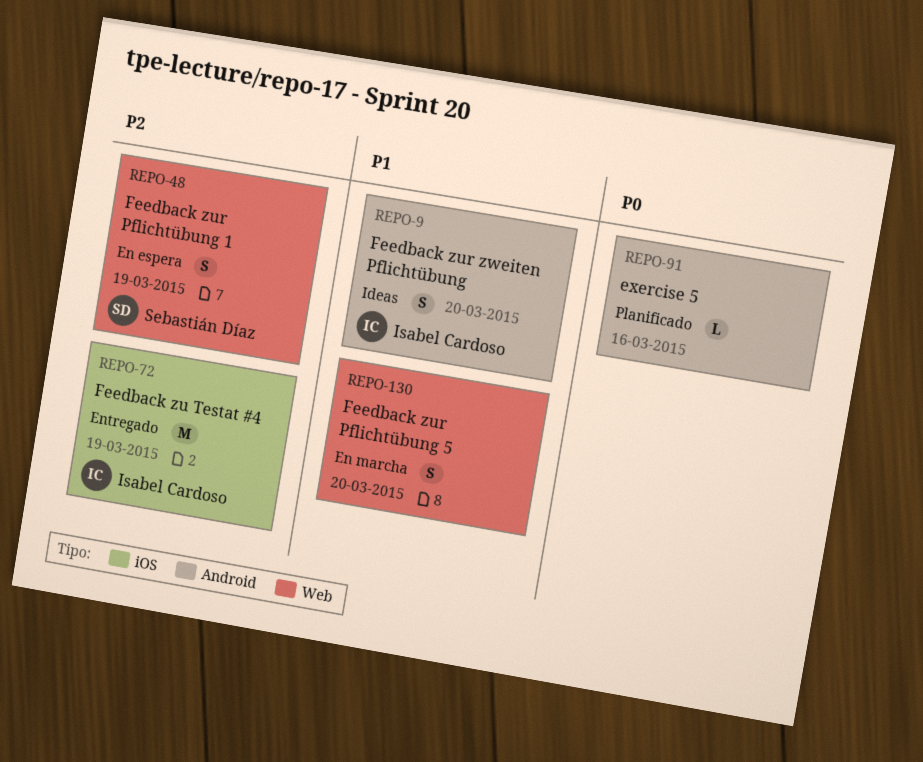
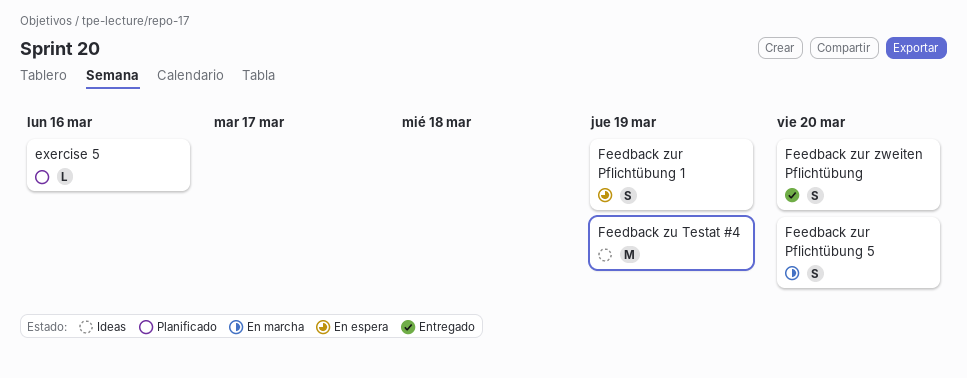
Feedback zu Testat #4, status: Entregado -> Ideas
Feedback zur zweiten Pflichtübung, status: Ideas -> Entregado

